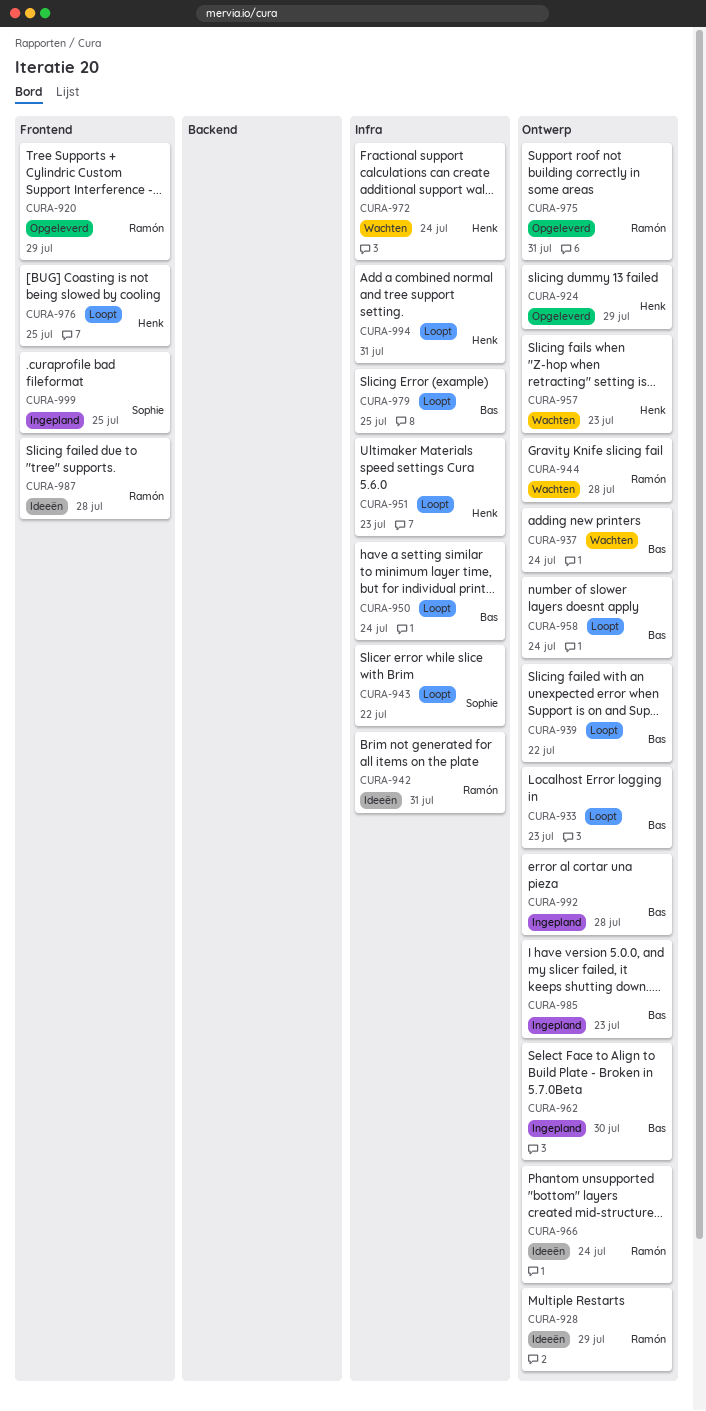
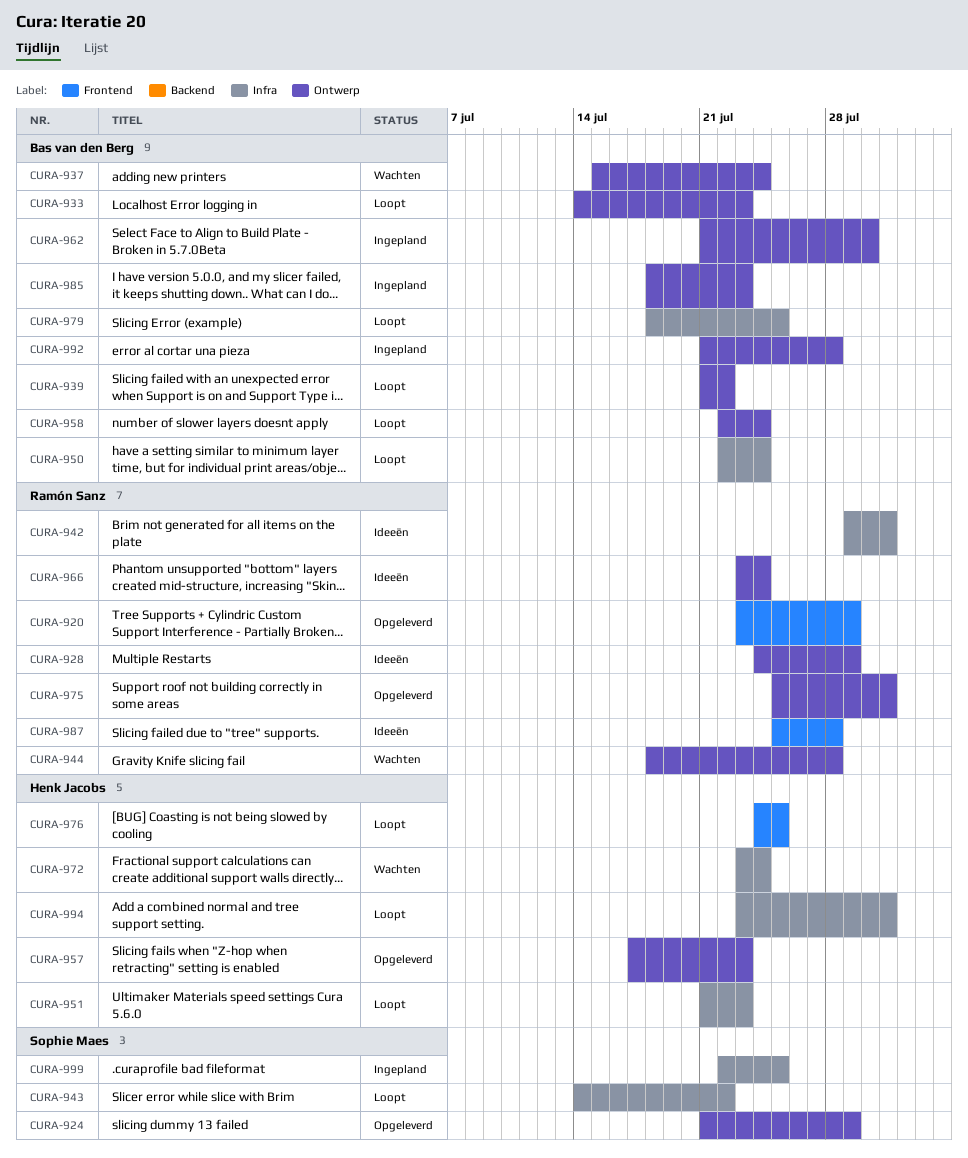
CURA-924, owner: Henk Jacobs -> Sophie Maes
CURA-957, status: Wachten -> Opgeleverd
CURA-999, label: Frontend -> Infra

